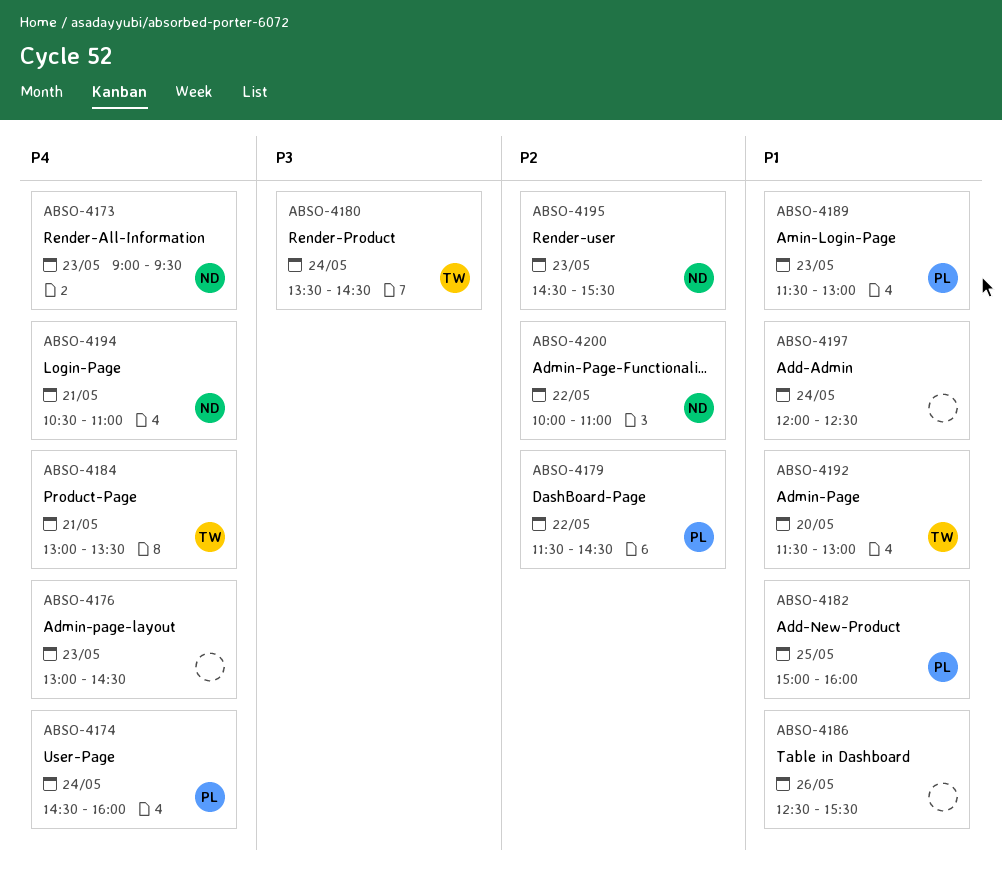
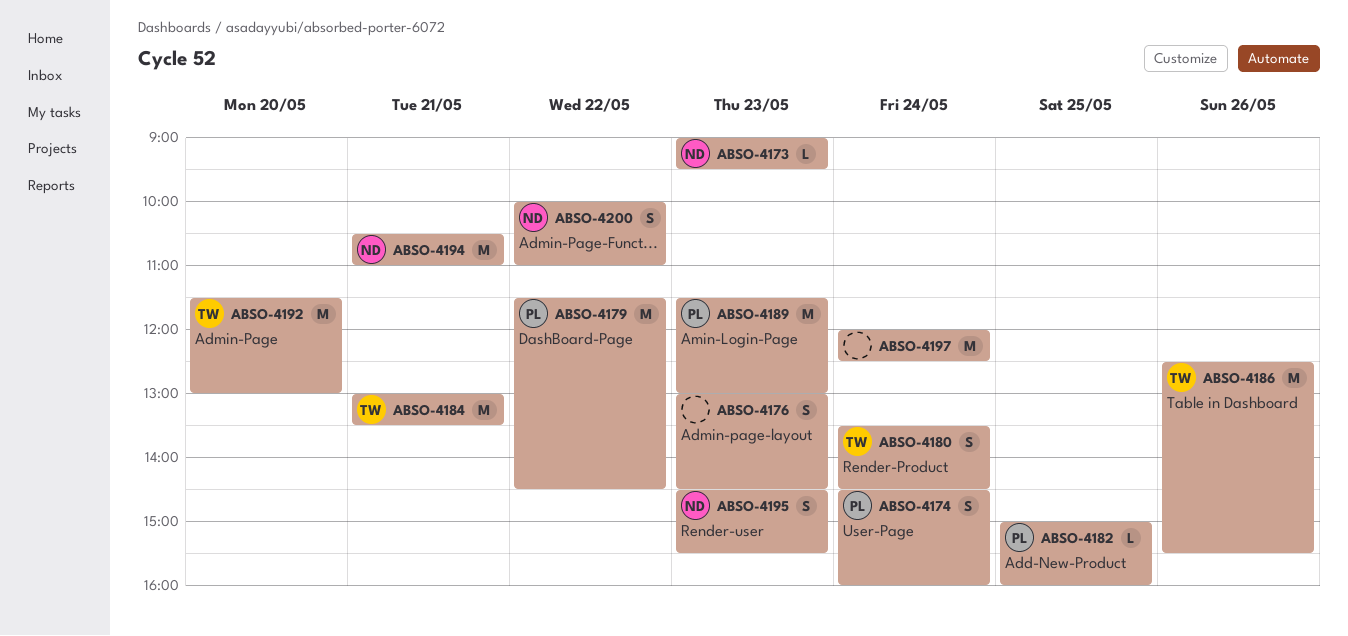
ABSO-4186, owner: none -> TW

